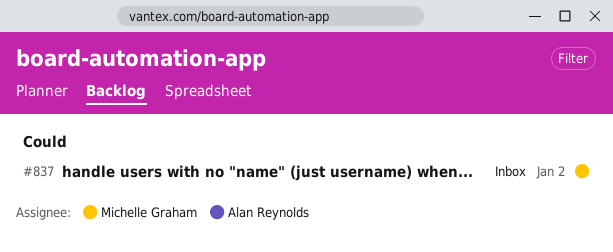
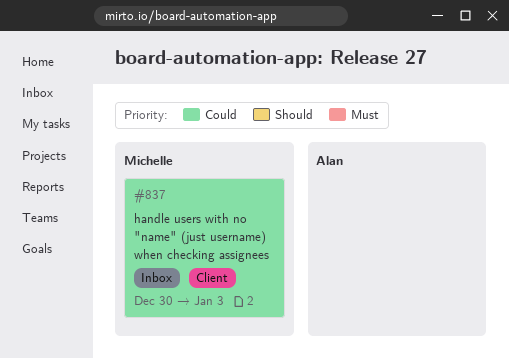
#837, due: Jan 2 -> Jan 3

